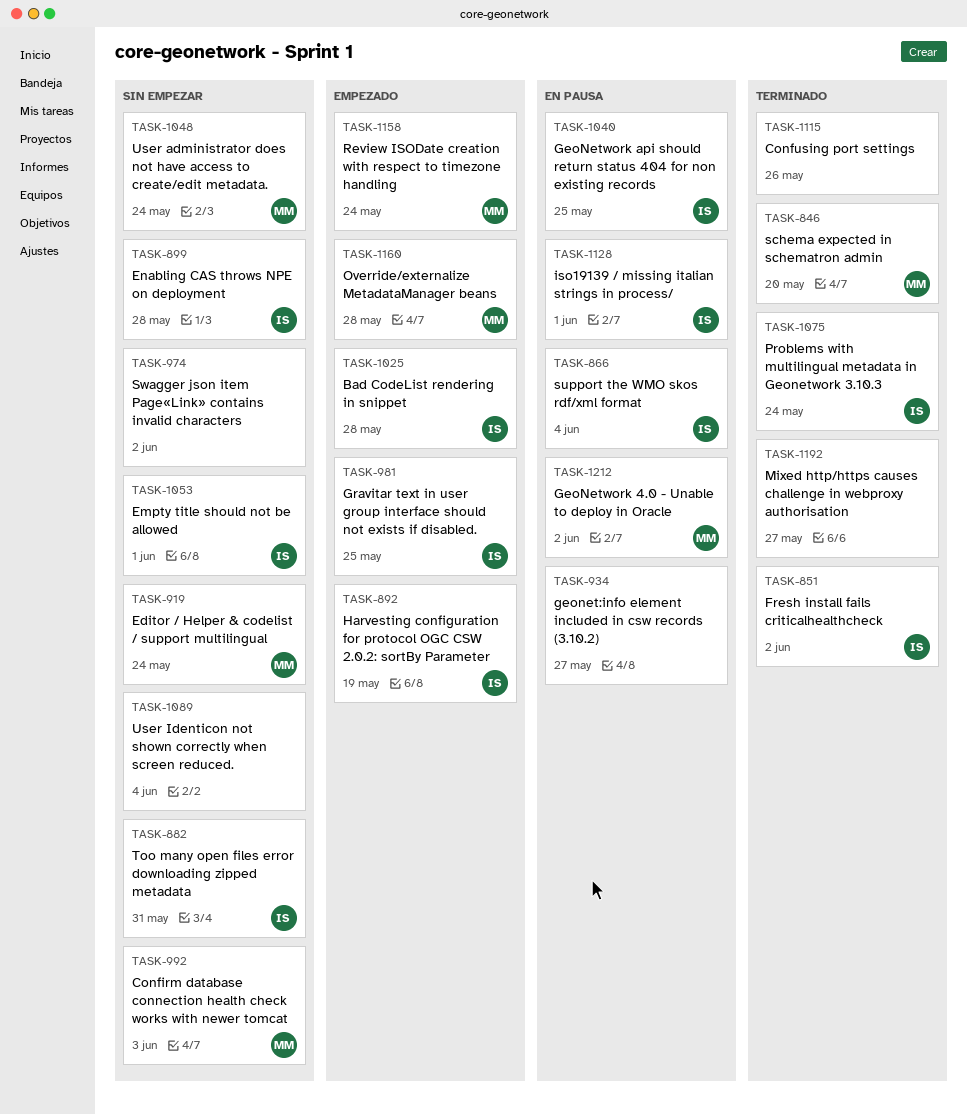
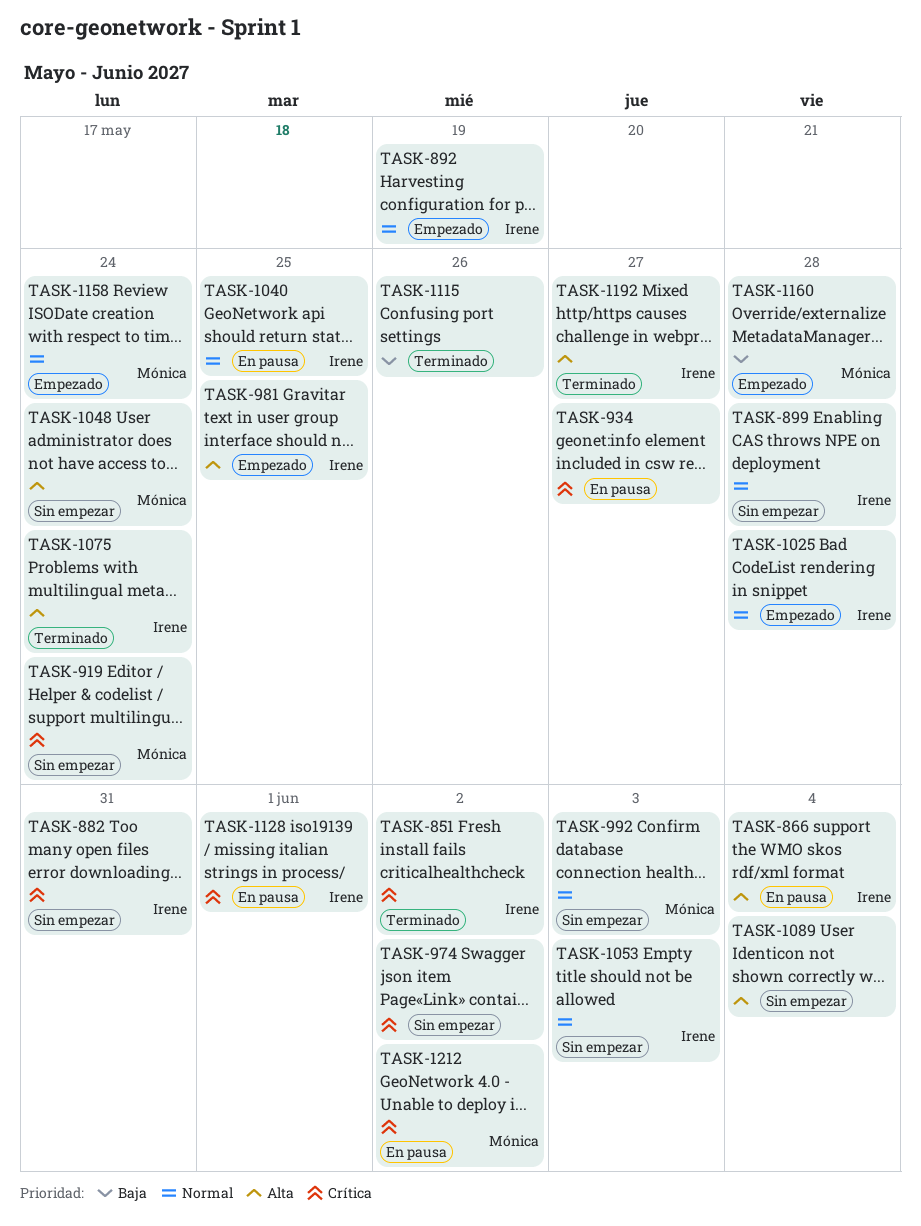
TASK-846: present -> none
TASK-1053, due: Jun 1 -> Jun 3
TASK-1192, owner: none -> Irene

